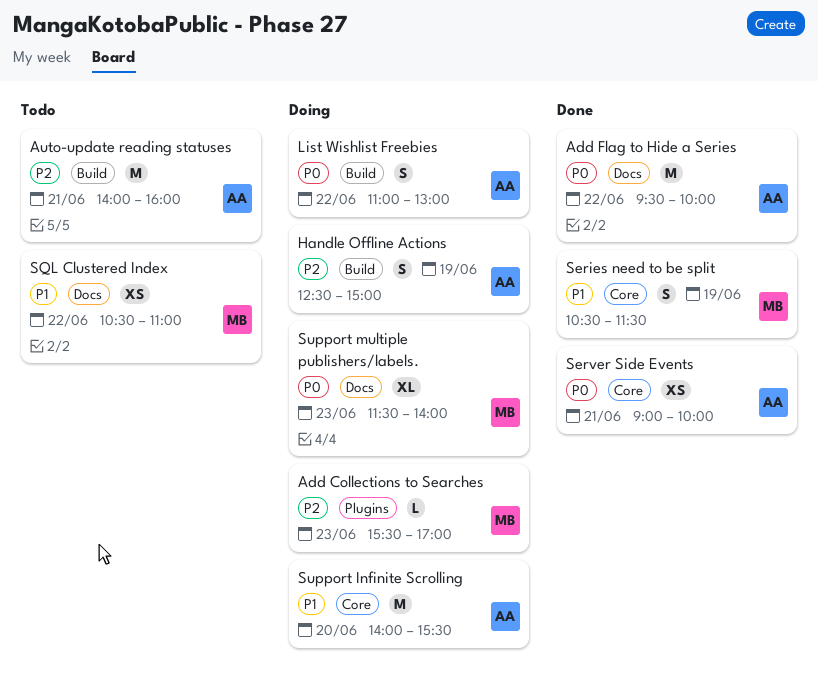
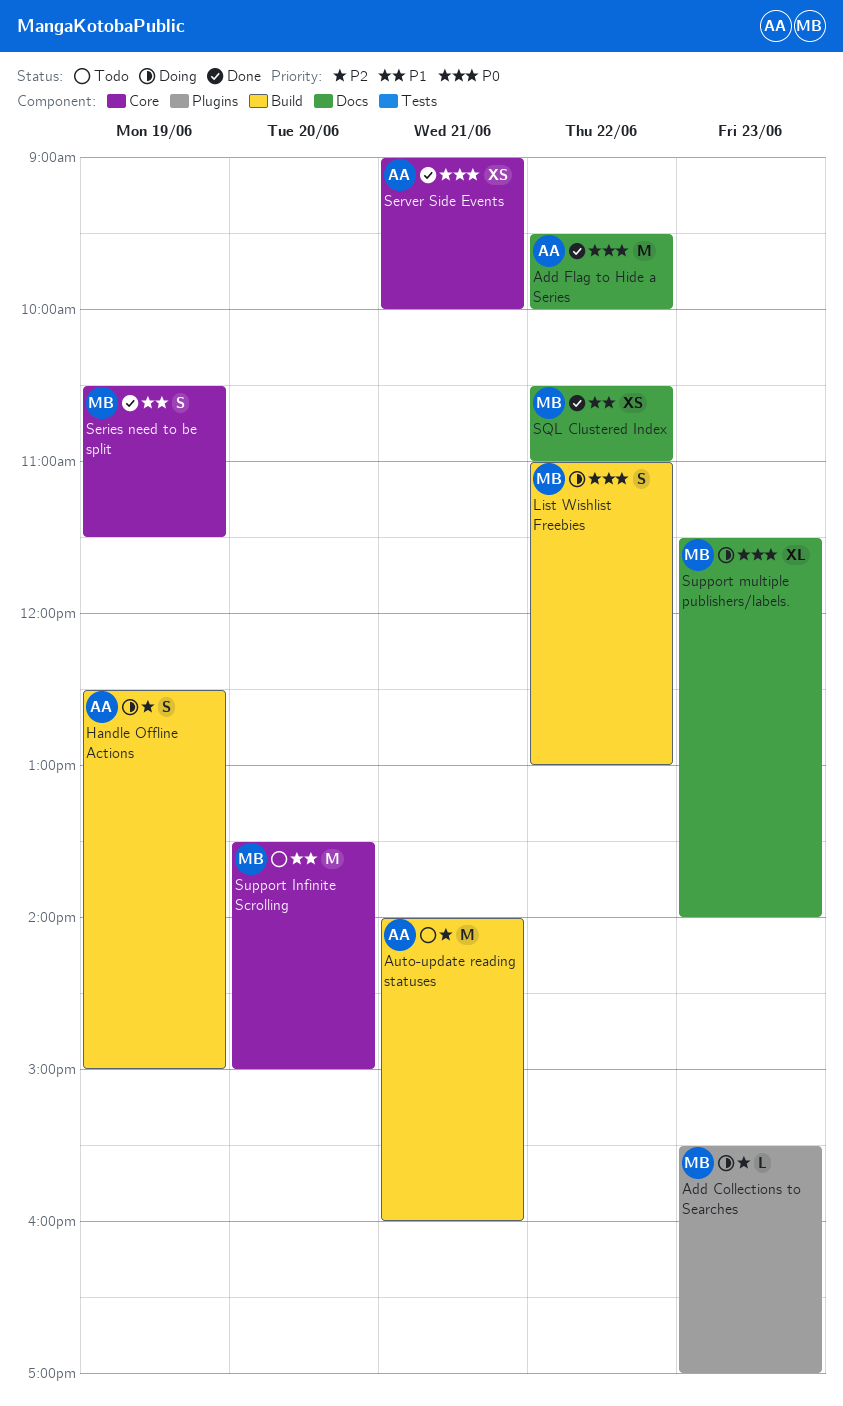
List Wishlist Freebies, owner: AA -> MB
SQL Clustered Index, status: Todo -> Done
Support Infinite Scrolling, status: Doing -> Todo
Support Infinite Scrolling, owner: AA -> MB
Support Infinite Scrolling, begins: 14:00 -> 13:30
Support Infinite Scrolling, ends: 15:30 -> 15:00

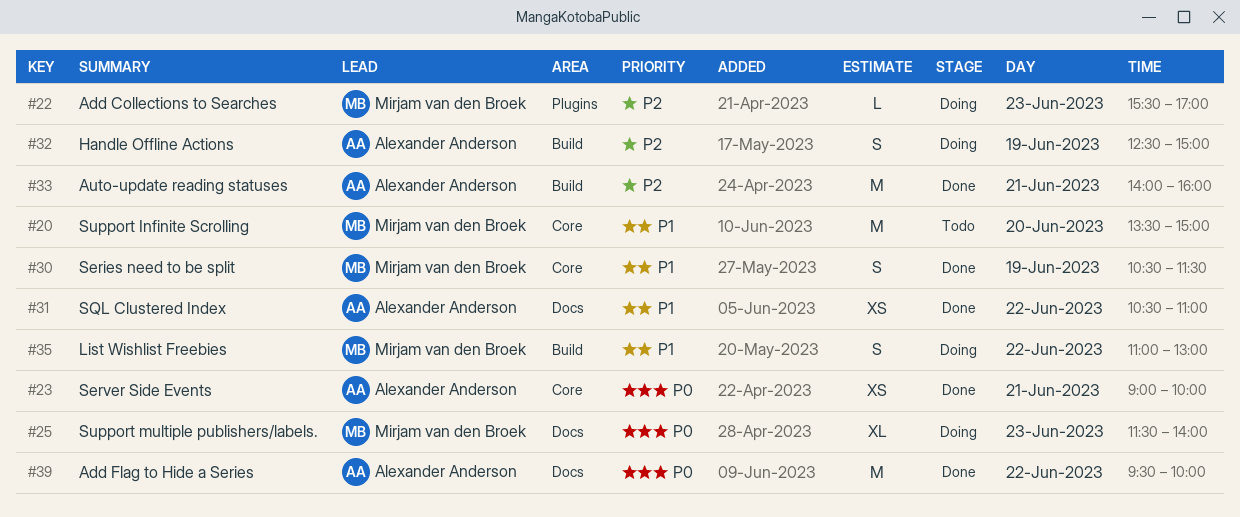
Auto-update reading statuses, status: Todo -> Done
List Wishlist Freebies, priority: P0 -> P1
SQL Clustered Index, owner: Mirjam van den Broek -> Alexander Anderson

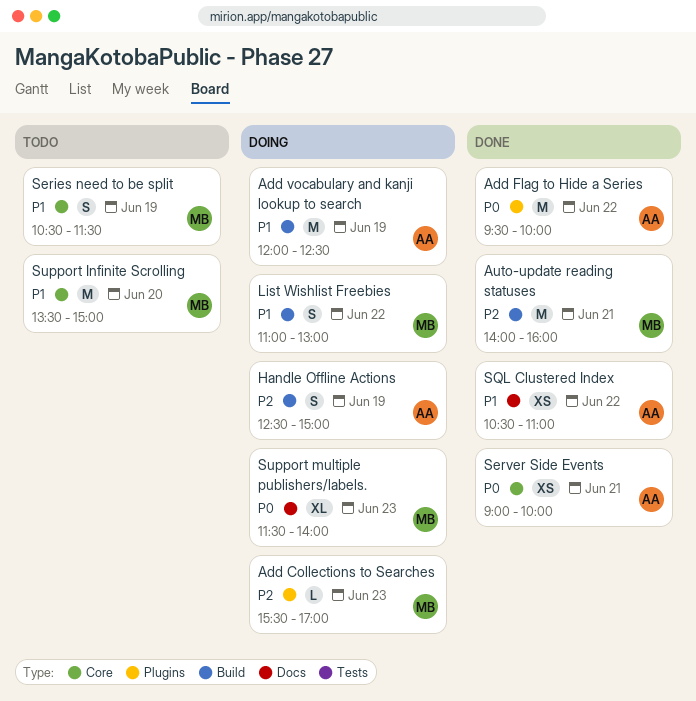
Add Flag to Hide a Series, label: Docs -> Plugins
Add vocabulary and kanji lookup to search: none -> present
Auto-update reading statuses, owner: Alexander Anderson -> Mirjam van den Broek
Series need to be split, status: Done -> Todo

